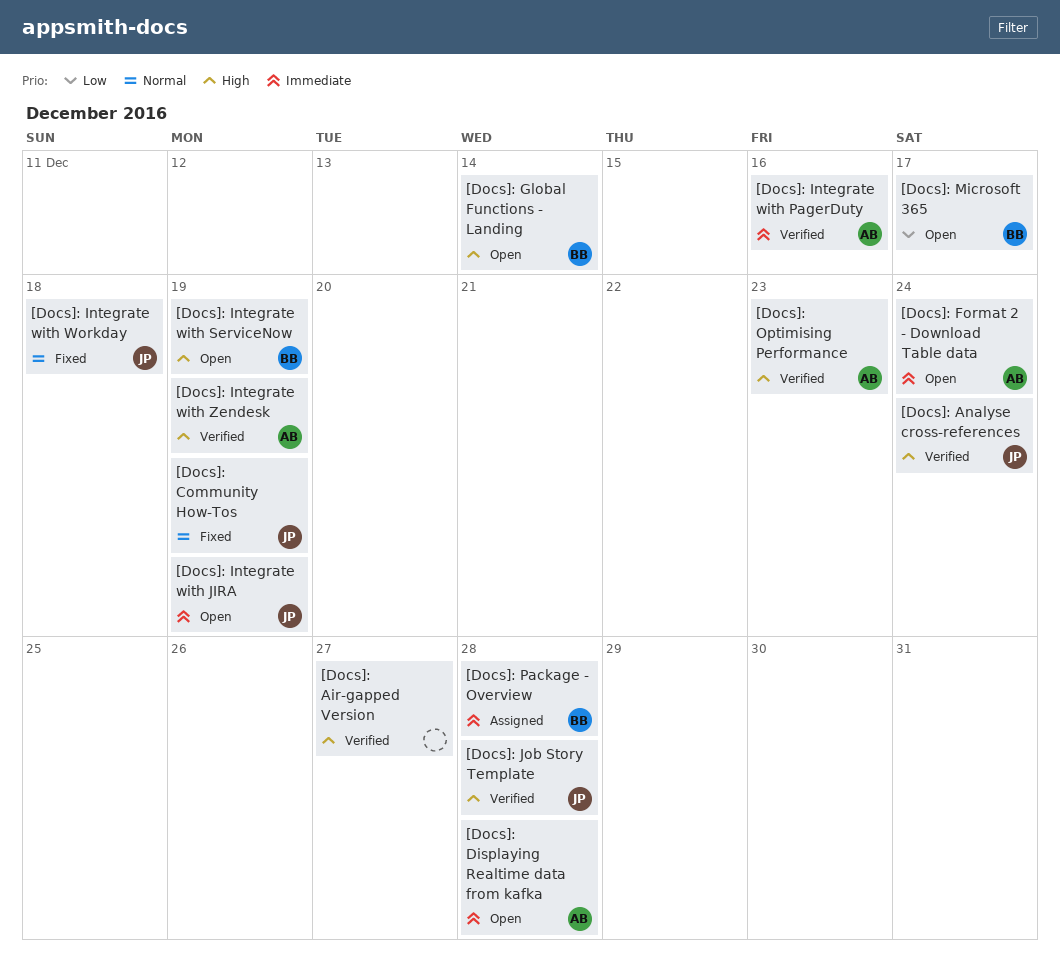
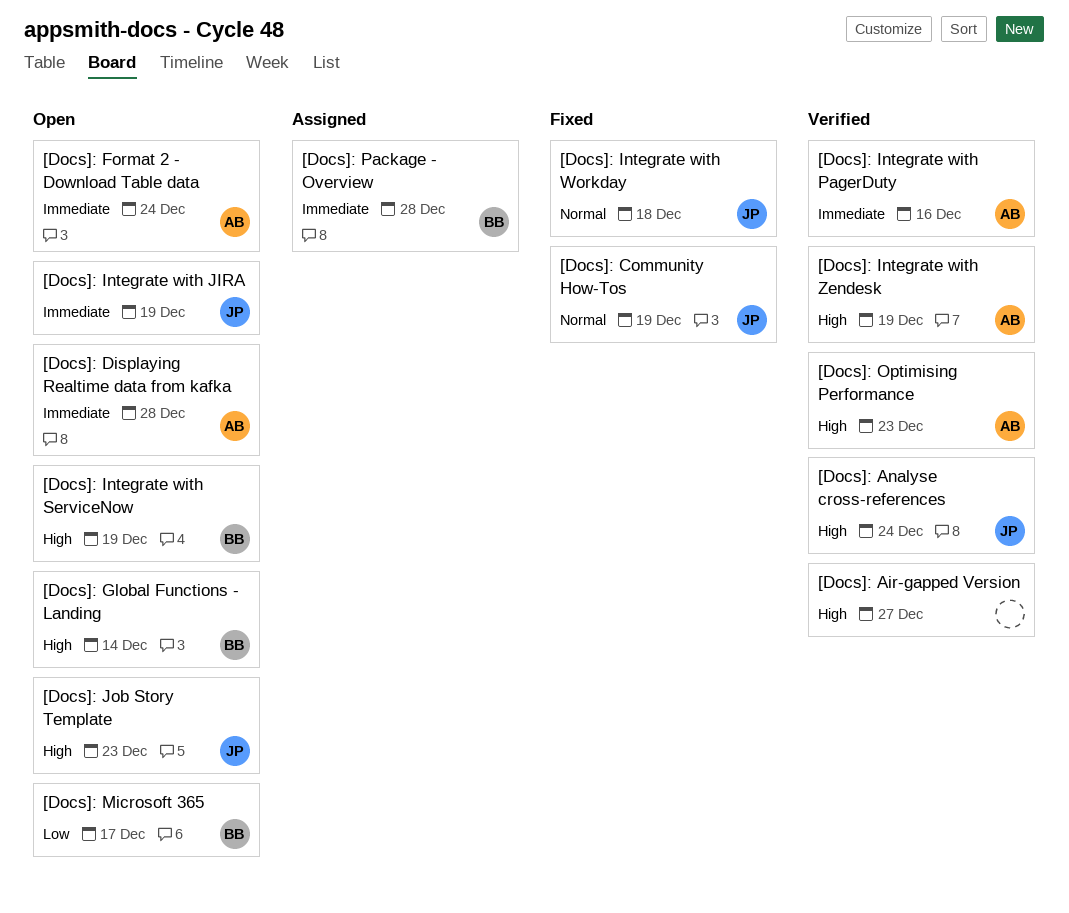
[Docs]: Job Story Template, status: Verified -> Open
[Docs]: Job Story Template, due: Dec 28 -> Dec 23

